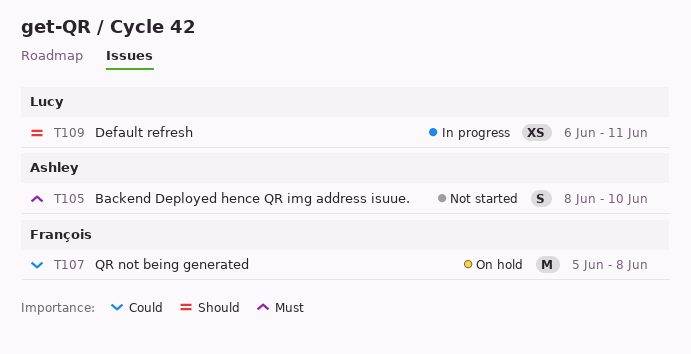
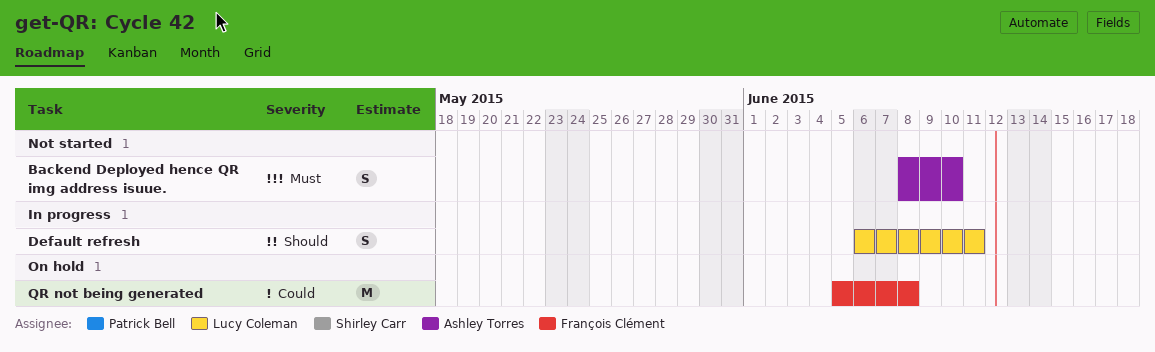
Default refresh, estimate: XS -> S

